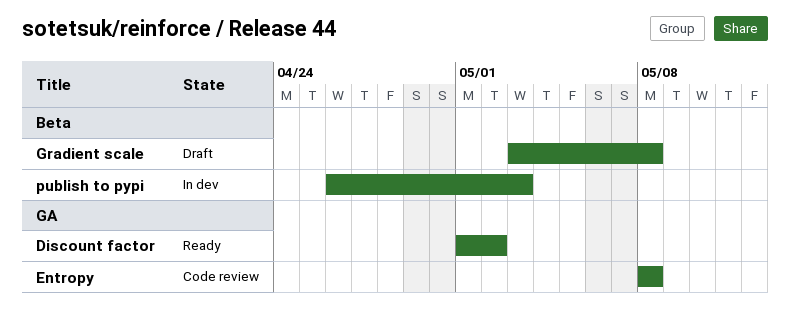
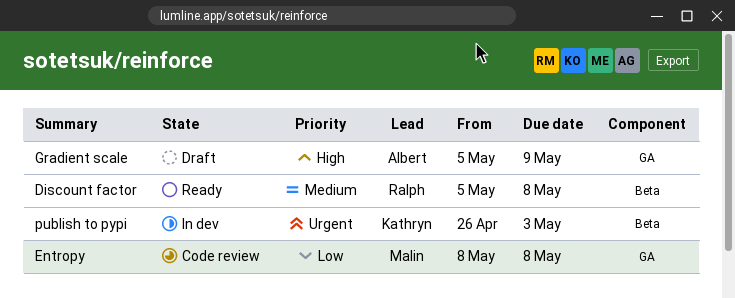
Discount factor, label: GA -> Beta
Discount factor, start: May 1 -> May 5
Discount factor, due: May 2 -> May 8
Gradient scale, label: Beta -> GA
Gradient scale, start: May 3 -> May 5
Gradient scale, due: May 8 -> May 9

